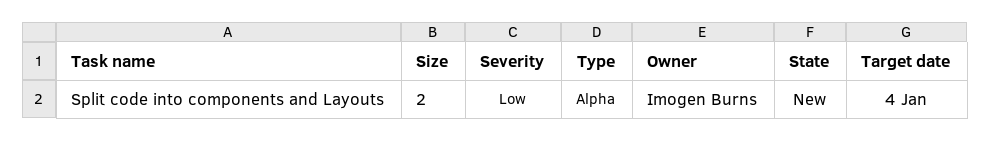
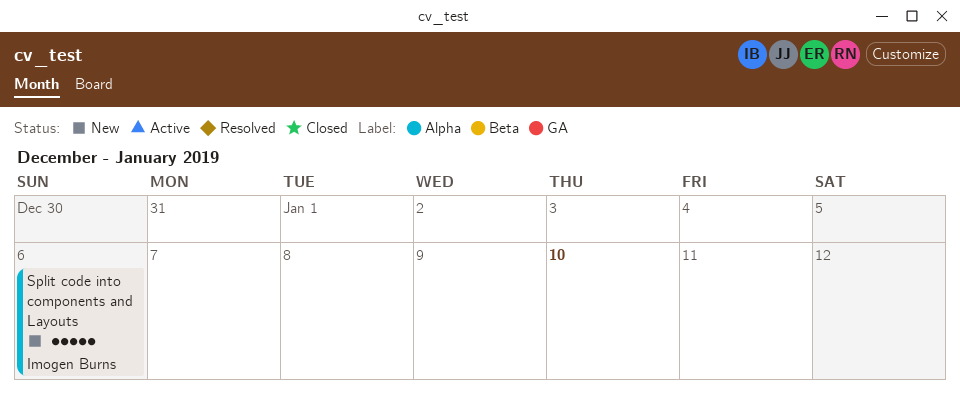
Split code into components and Layouts, estimate: 2 -> 5
Split code into components and Layouts, due: Jan 4 -> Jan 6

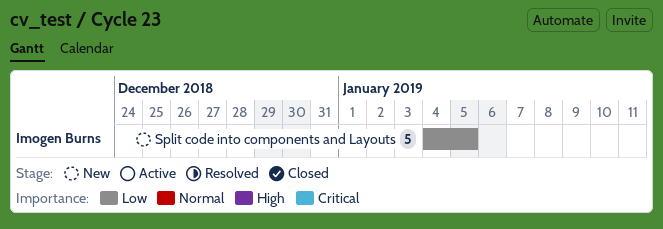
Split code into components and Layouts, due: Jan 6 -> Jan 5

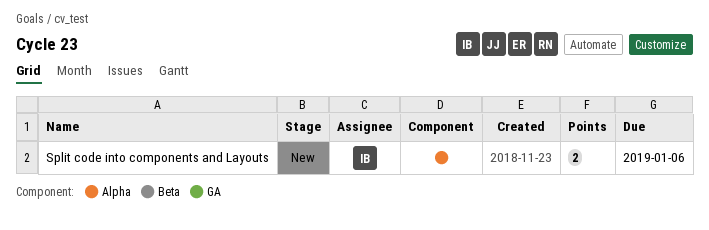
Split code into components and Layouts, estimate: 5 -> 2
Split code into components and Layouts, due: Jan 5 -> Jan 6

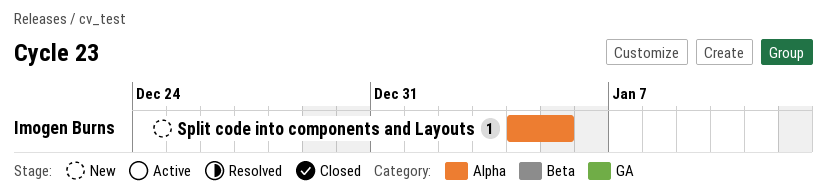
Split code into components and Layouts, estimate: 2 -> 1
Split code into components and Layouts, due: Jan 6 -> Jan 5

